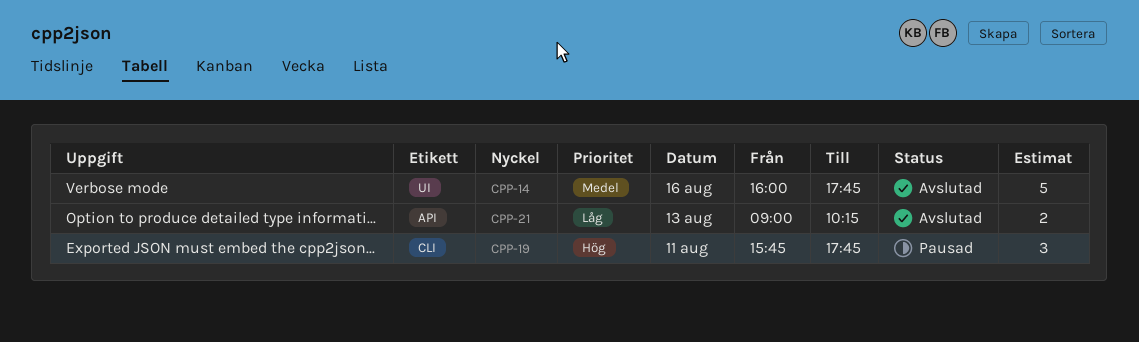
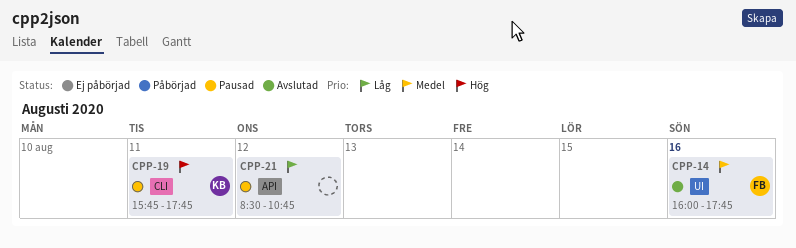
CPP-21, status: Avslutad -> Pausad
CPP-21, day: Aug 13 -> Aug 12
CPP-21, begins: 09:00 -> 08:30
CPP-21, ends: 10:15 -> 10:45

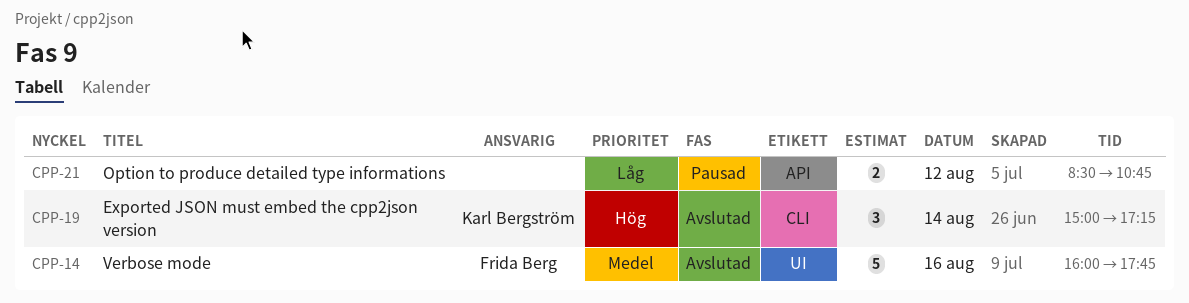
CPP-19, status: Pausad -> Avslutad
CPP-19, day: Aug 11 -> Aug 14
CPP-19, begins: 15:45 -> 15:00
CPP-19, ends: 17:45 -> 17:15

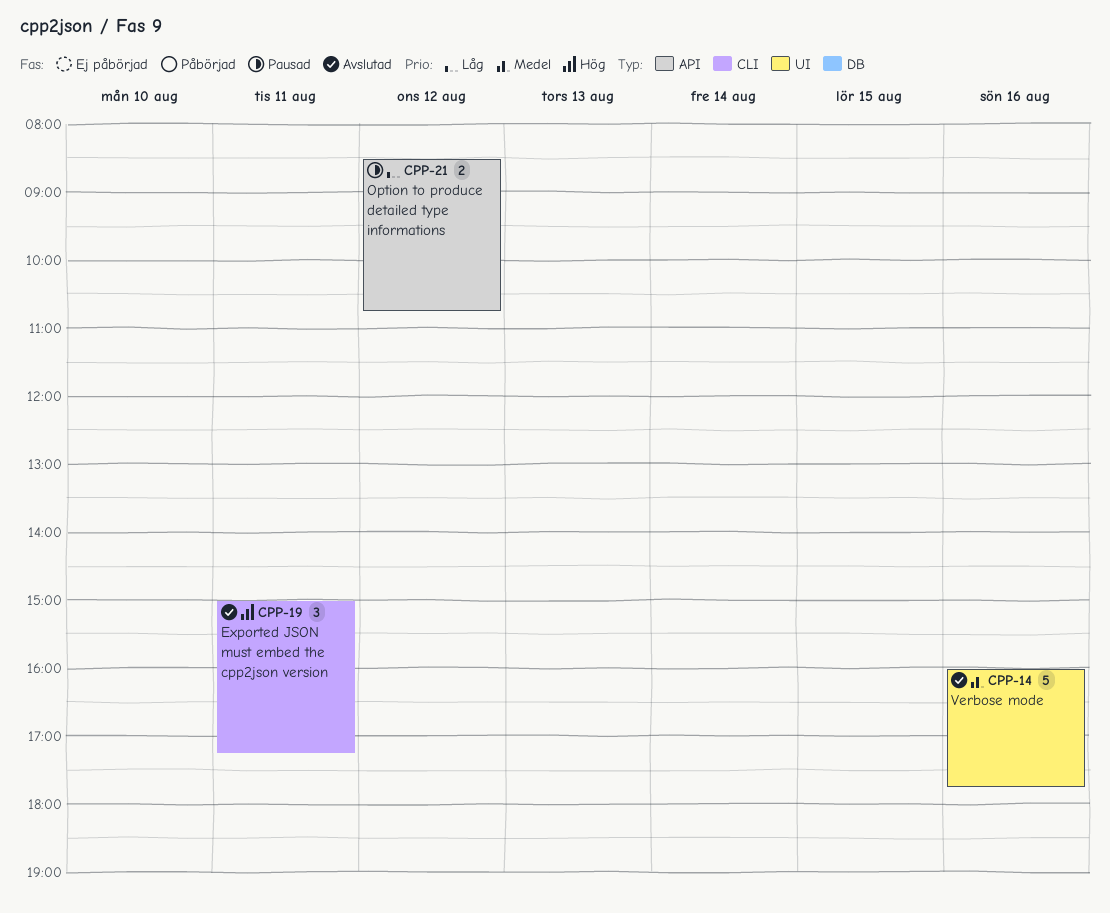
CPP-19, day: Aug 14 -> Aug 11

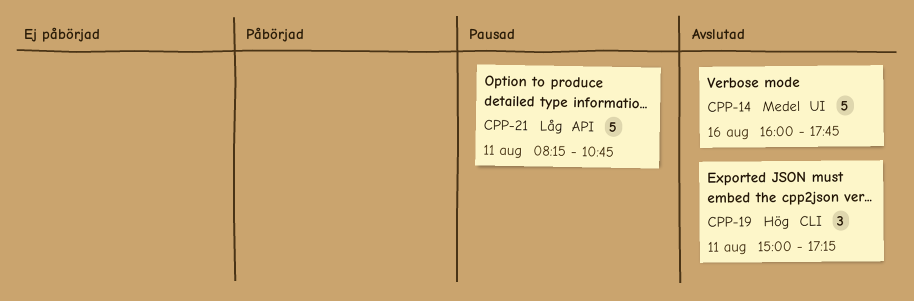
CPP-21, estimate: 2 -> 5
CPP-21, day: Aug 12 -> Aug 11
CPP-21, begins: 08:30 -> 08:15

